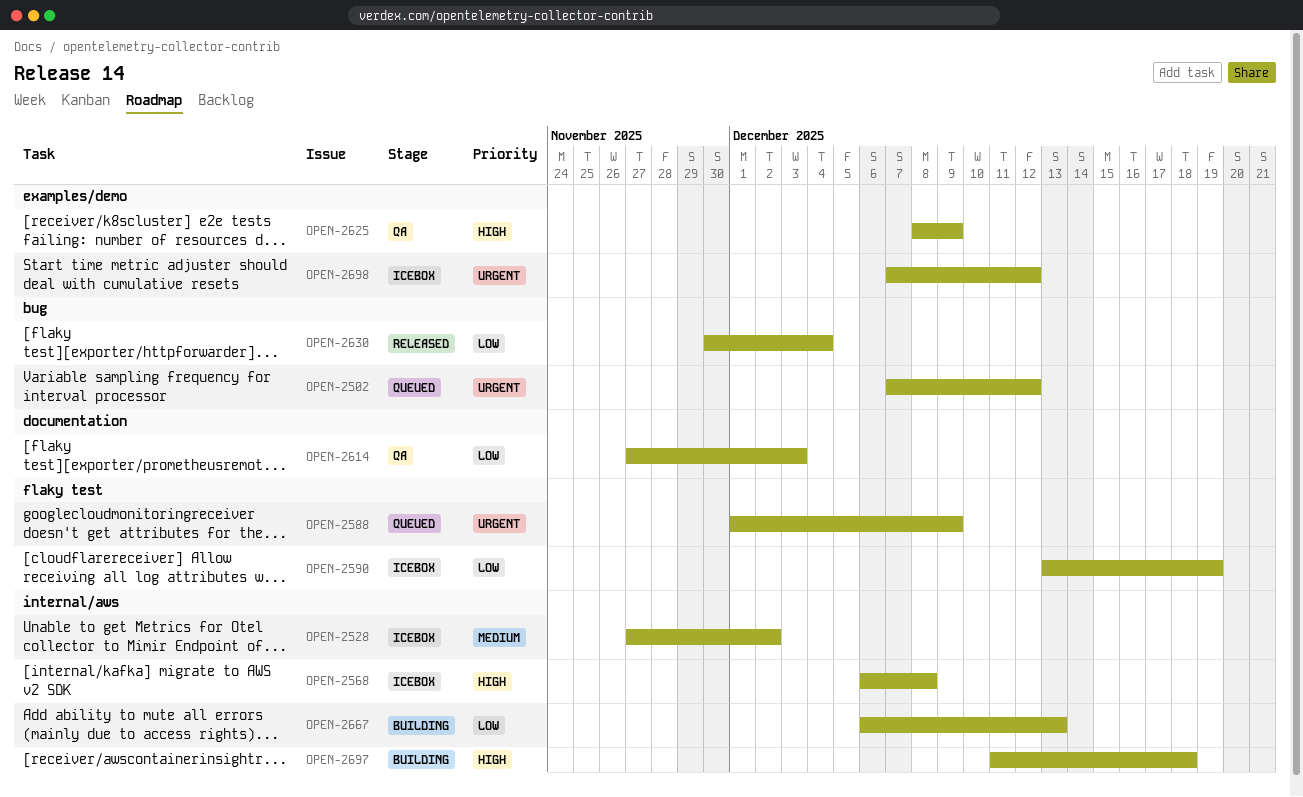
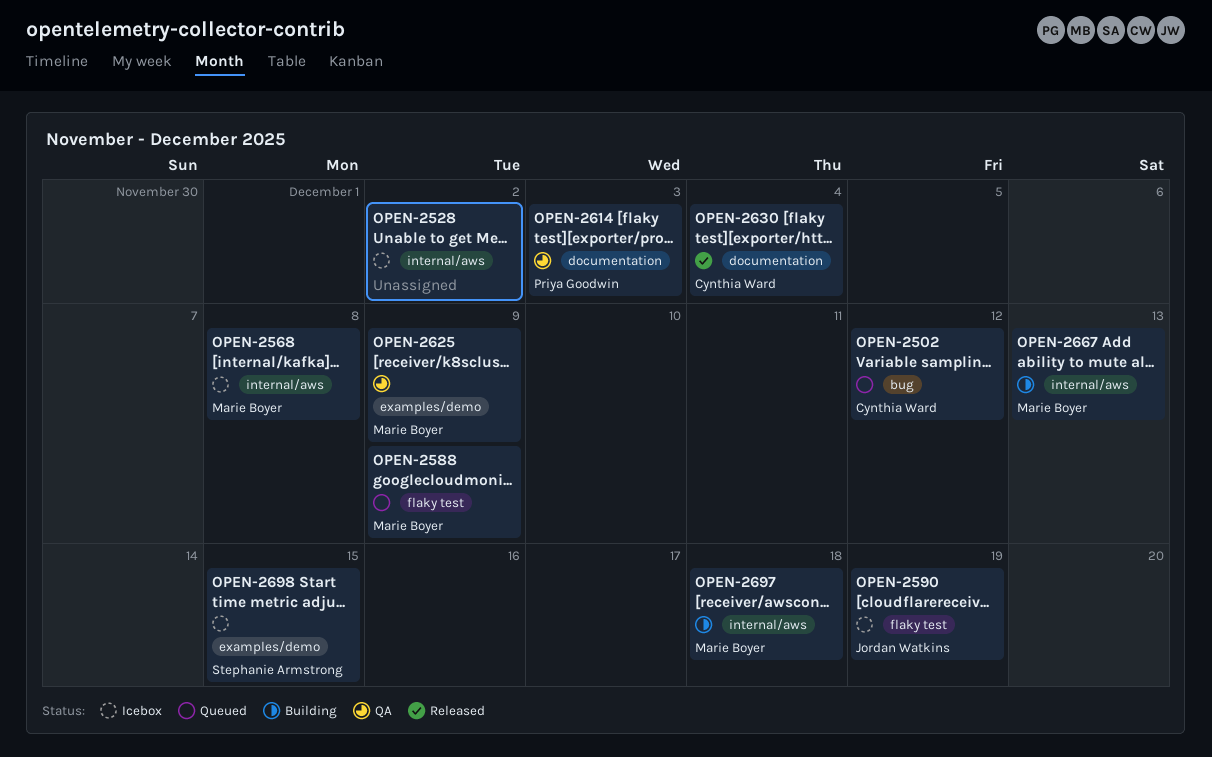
OPEN-2630, label: bug -> documentation
OPEN-2698, due: Dec 12 -> Dec 15

